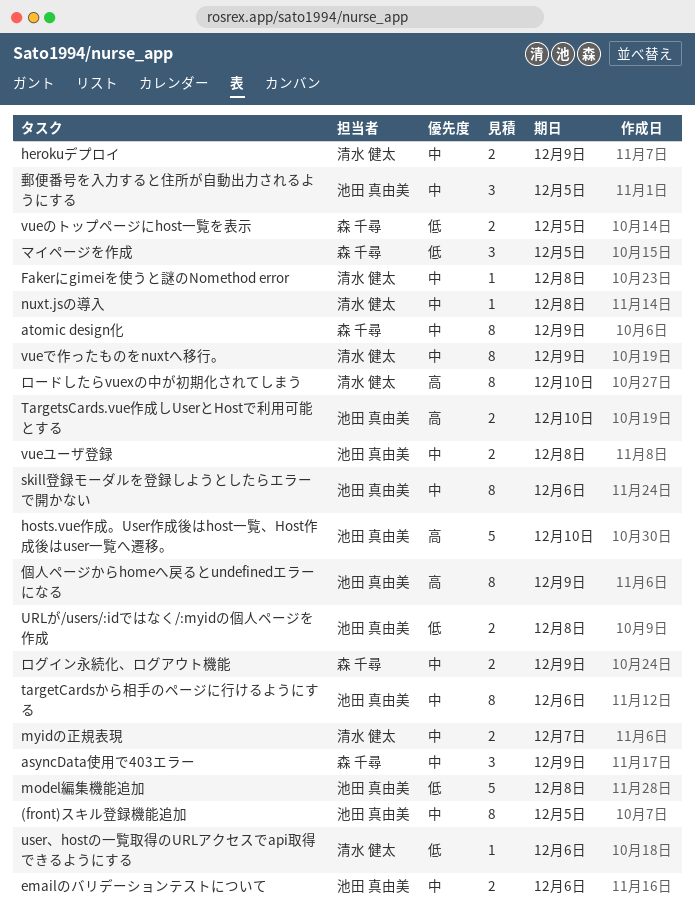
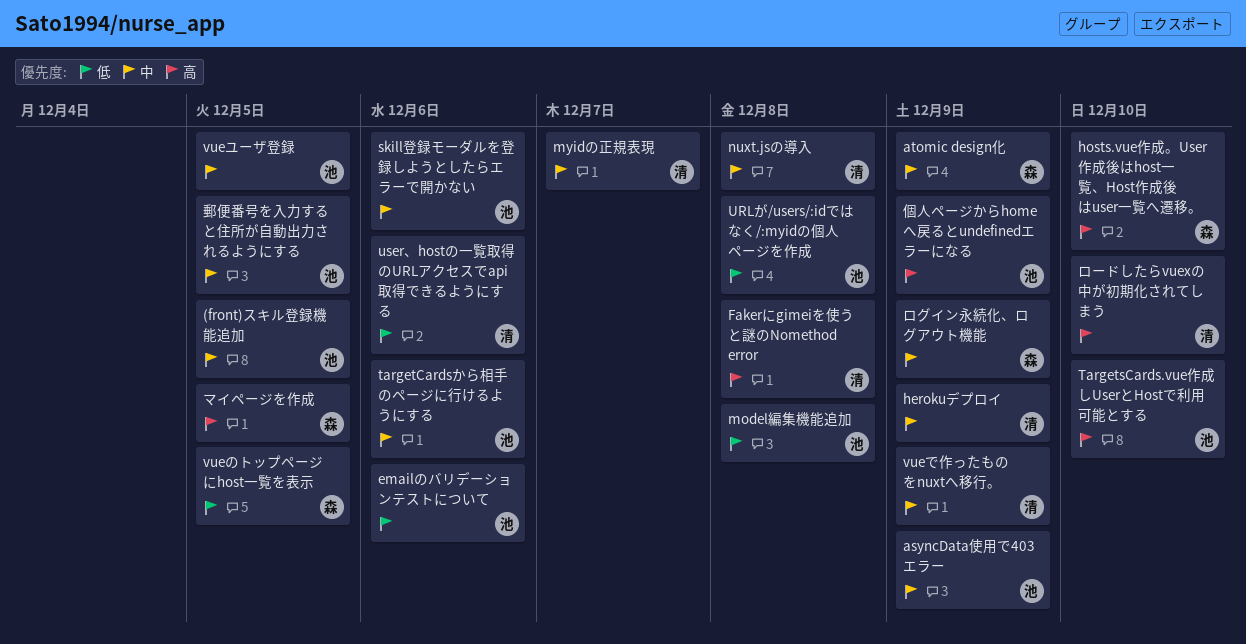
asyncData使用で403エラー, owner: 森 千尋 -> 池田 真由美
emailのバリデーションテストについて, priority: 中 -> 低
Fakerにgimeiを使うと謎のNomethod error, priority: 中 -> 高
hosts.vue作成。User作成後はhost一覧、Host作成後はuser一覧へ遷移。, owner: 池田 真由美 -> 森 千尋
vueユーザ登録, due: Dec 8 -> Dec 5
マイページを作成, priority: 低 -> 高

